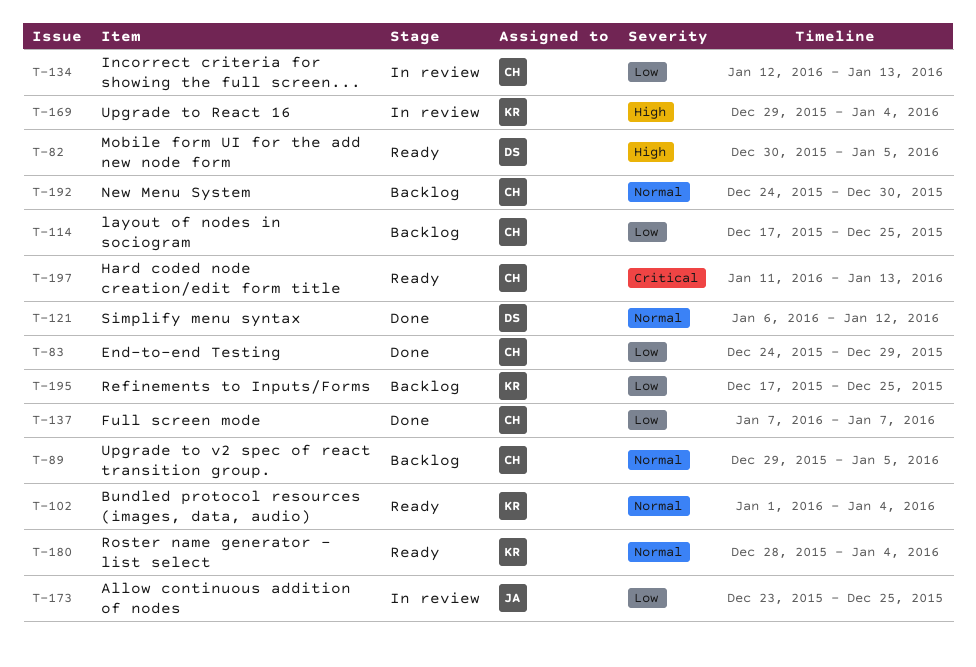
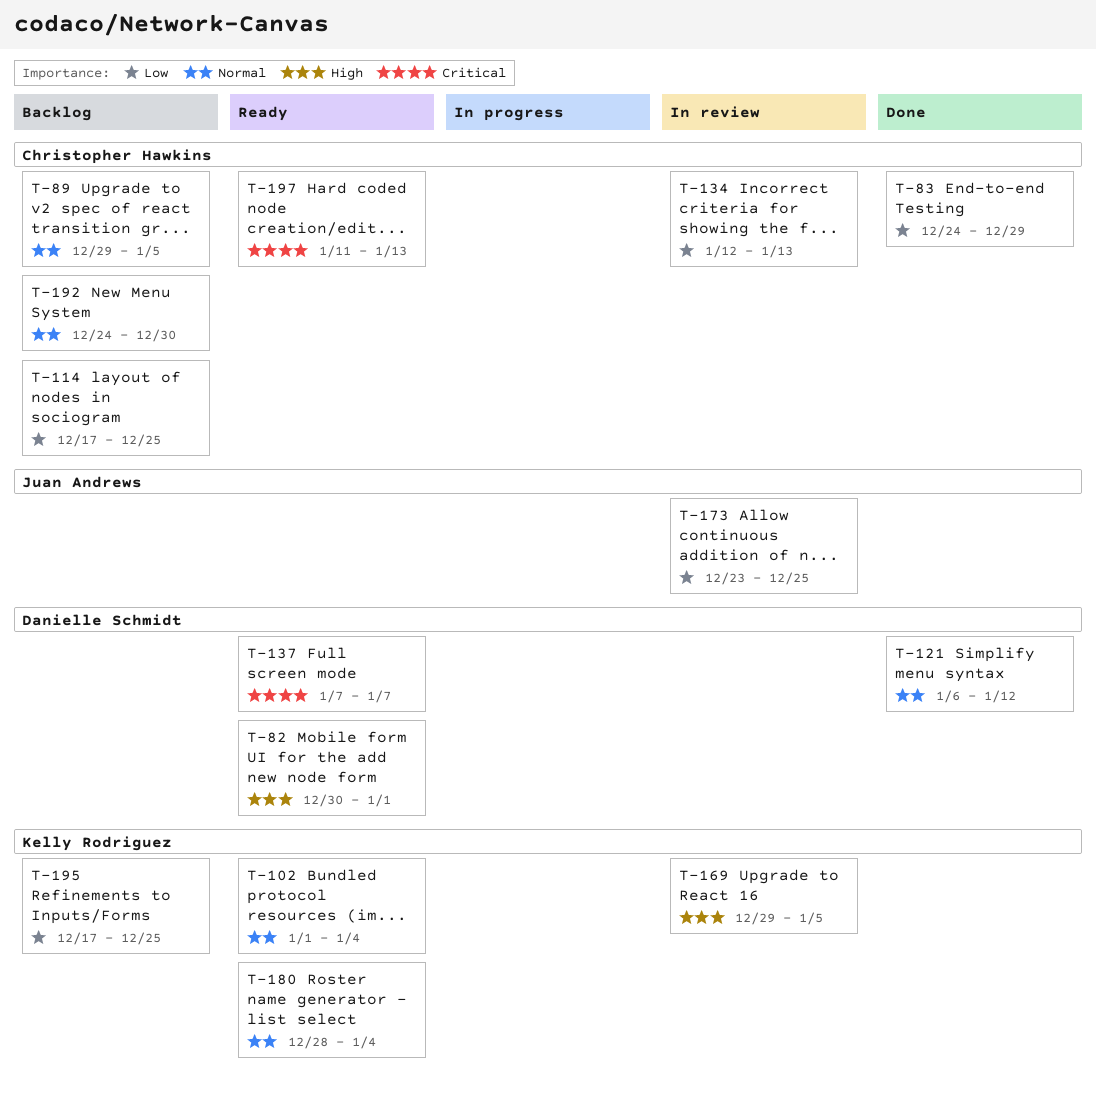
T-82, due: Jan 5 -> Jan 1
T-137, status: Done -> Ready
T-137, owner: Christopher Hawkins -> Danielle Schmidt
T-137, priority: Low -> Critical
T-169, due: Jan 4 -> Jan 5

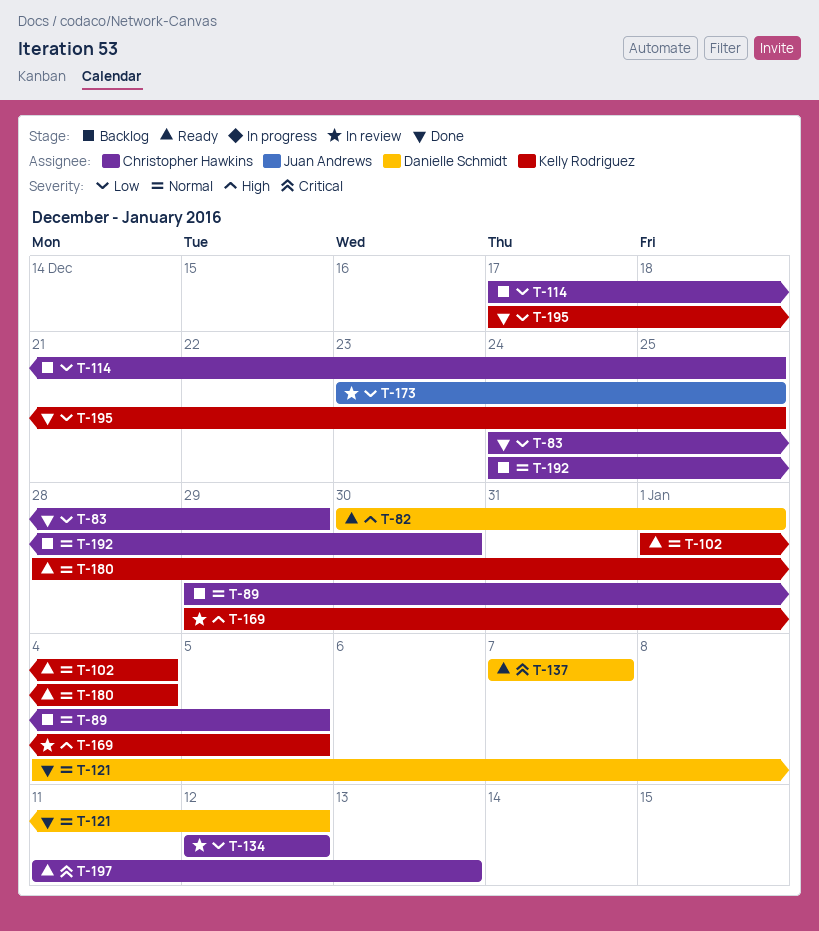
T-121, start: Jan 6 -> Jan 4
T-134, due: Jan 13 -> Jan 12
T-195, status: Backlog -> Done

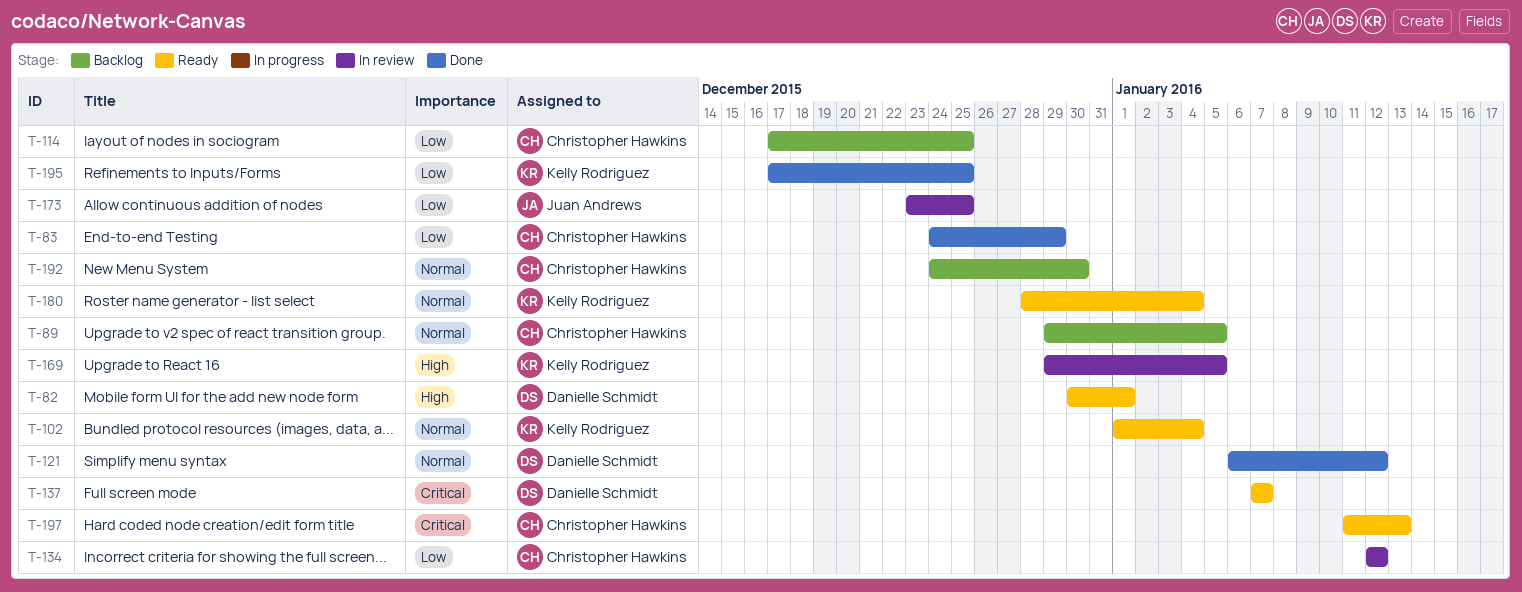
T-121, start: Jan 4 -> Jan 6

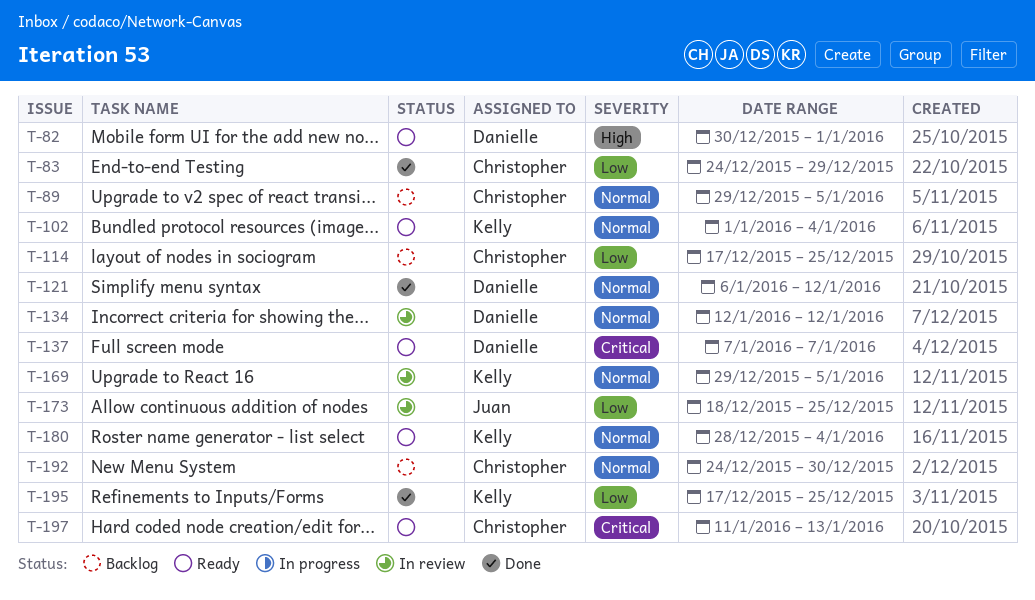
T-134, owner: Christopher Hawkins -> Danielle Schmidt
T-134, priority: Low -> Normal
T-169, priority: High -> Normal
T-173, start: Dec 23 -> Dec 18

